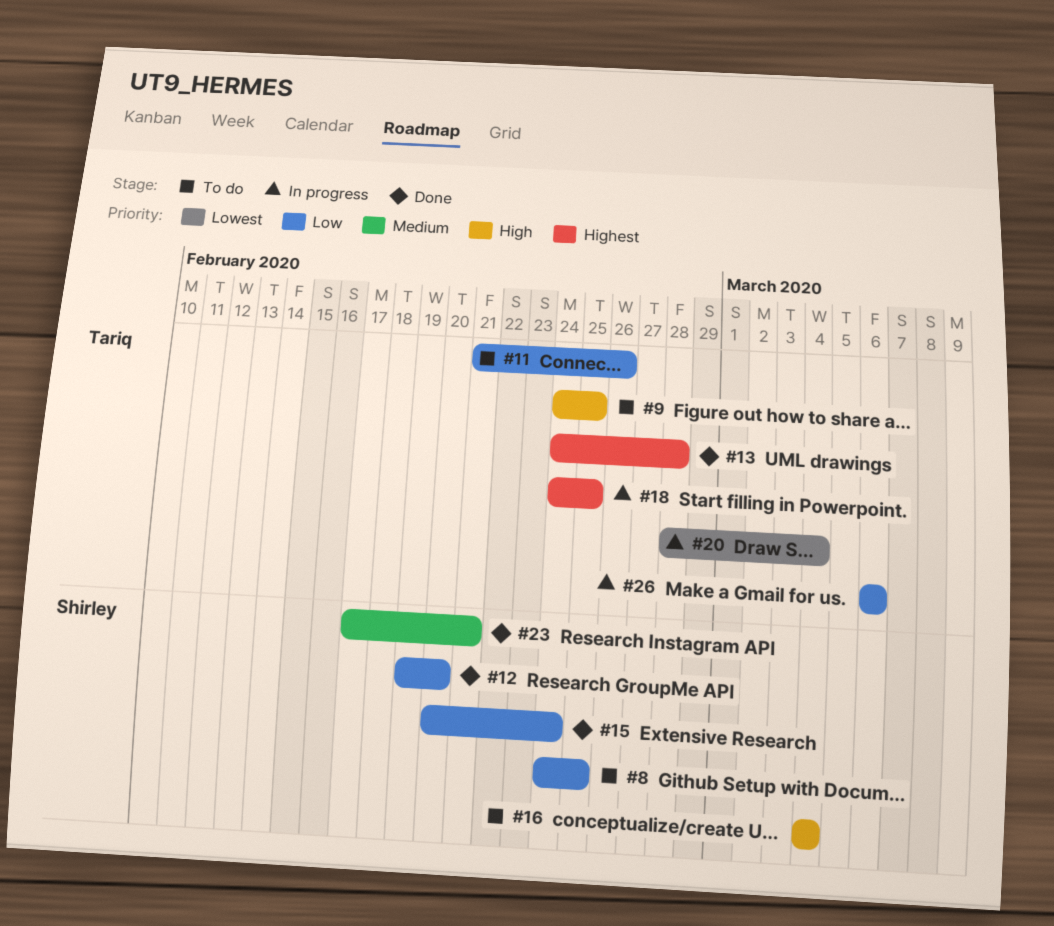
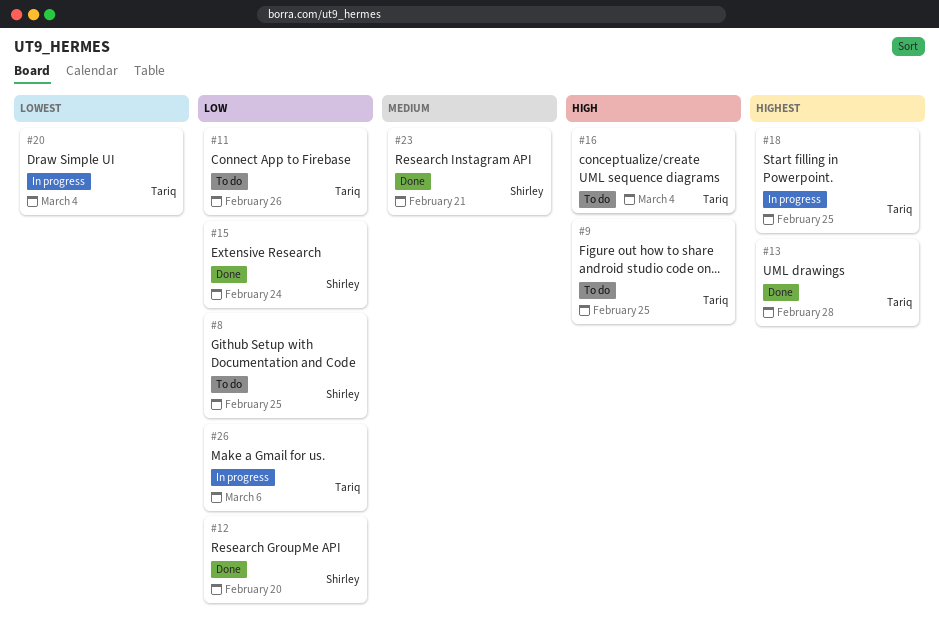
#16, owner: Shirley -> Tariq

